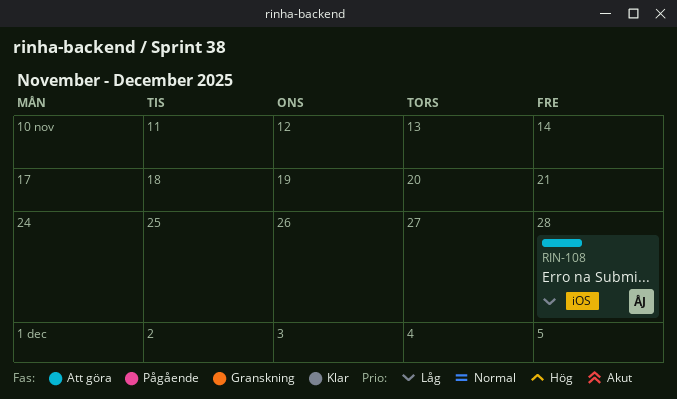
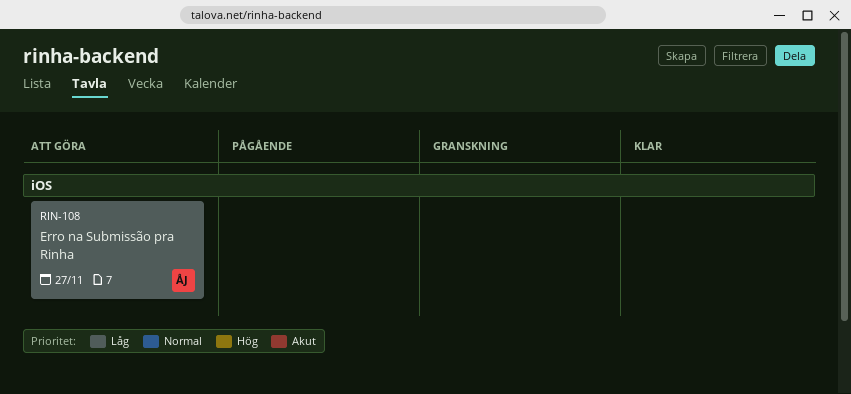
RIN-108, due: Nov 28 -> Nov 27

